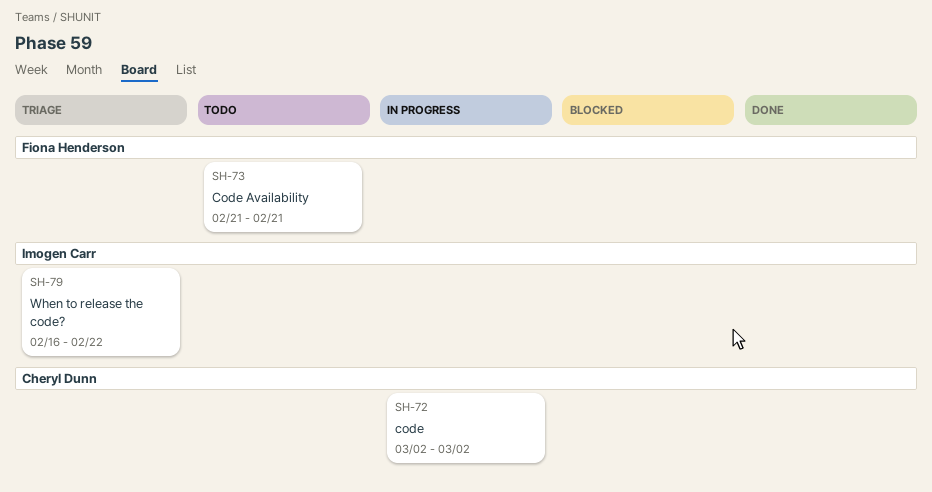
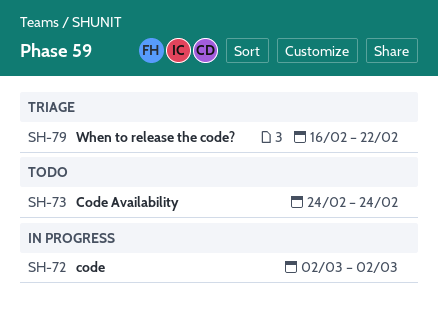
SH-73, start: Feb 21 -> Feb 24
SH-73, due: Feb 21 -> Feb 24

